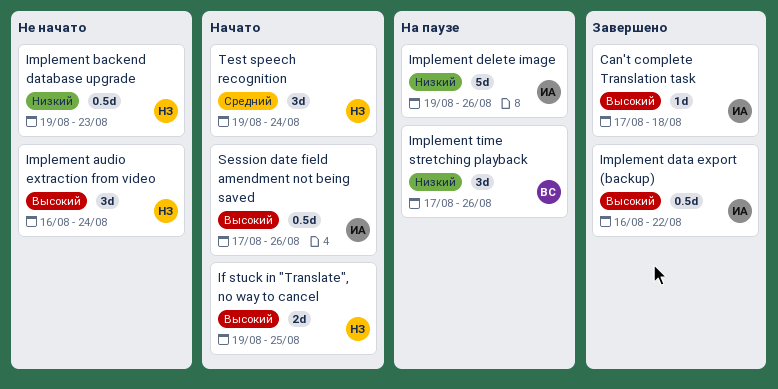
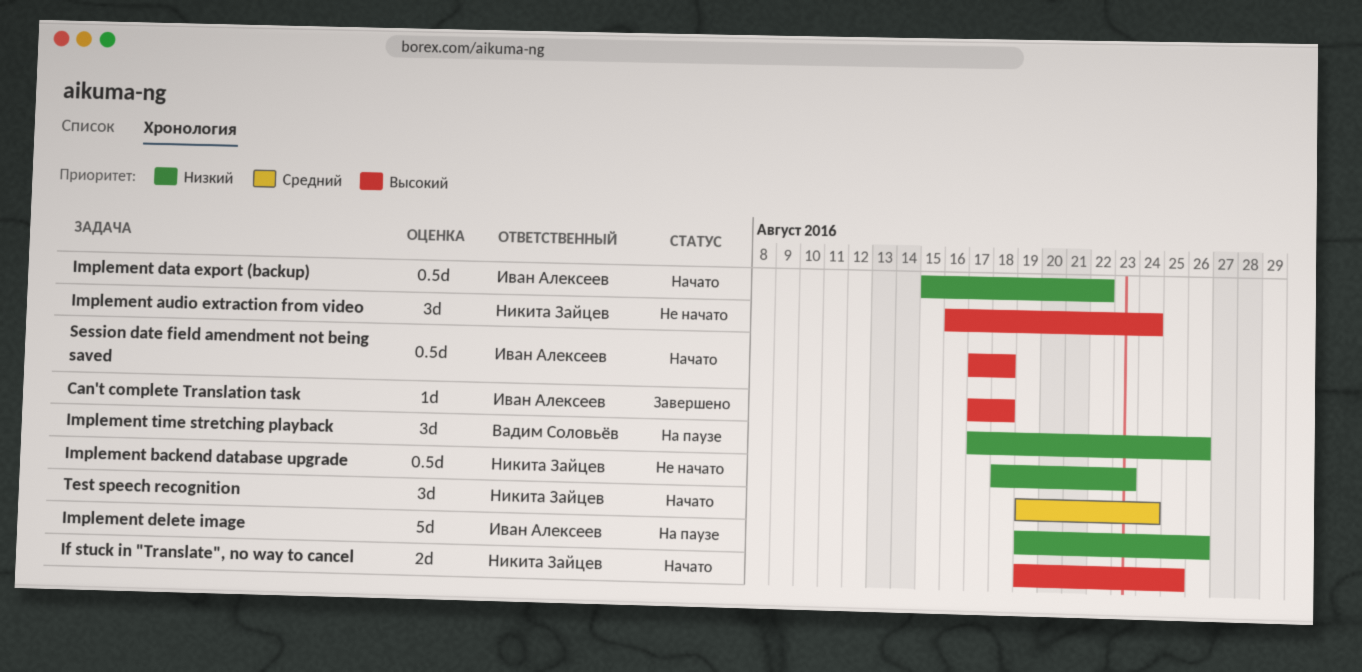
Implement backend database upgrade, start: Aug 19 -> Aug 18
Implement data export (backup), status: Завершено -> Начато
Implement data export (backup), priority: Высокий -> Низкий
Implement data export (backup), start: Aug 16 -> Aug 15
Session date field amendment not being saved, due: Aug 26 -> Aug 18

